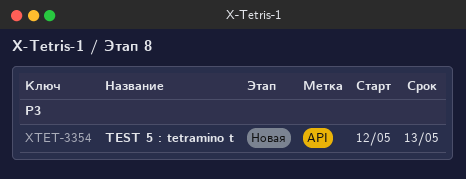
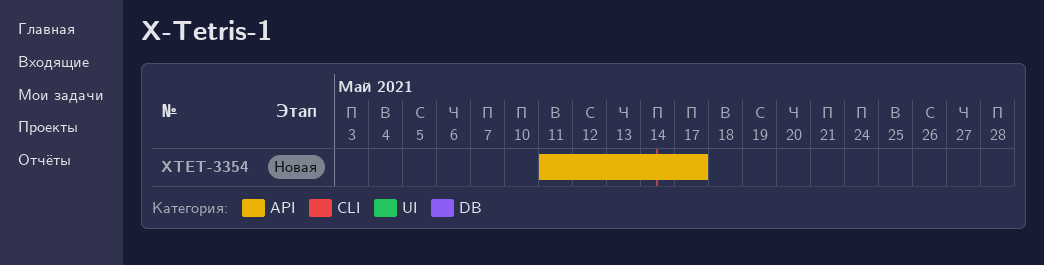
XTET-3354, start: May 12 -> May 11
XTET-3354, due: May 13 -> May 17

